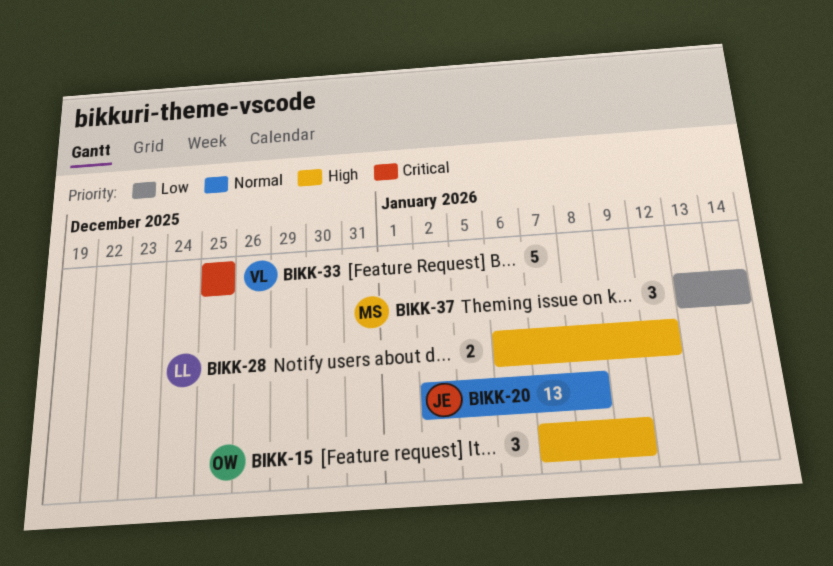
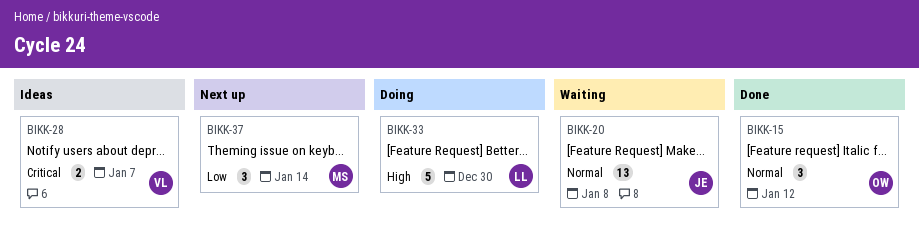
BIKK-15, priority: High -> Normal
BIKK-15, due: Jan 9 -> Jan 12
BIKK-28, owner: LL -> VL
BIKK-28, priority: High -> Critical
BIKK-28, due: Jan 12 -> Jan 7
BIKK-33, owner: VL -> LL
BIKK-33, priority: Critical -> High
BIKK-33, due: Dec 25 -> Dec 30

